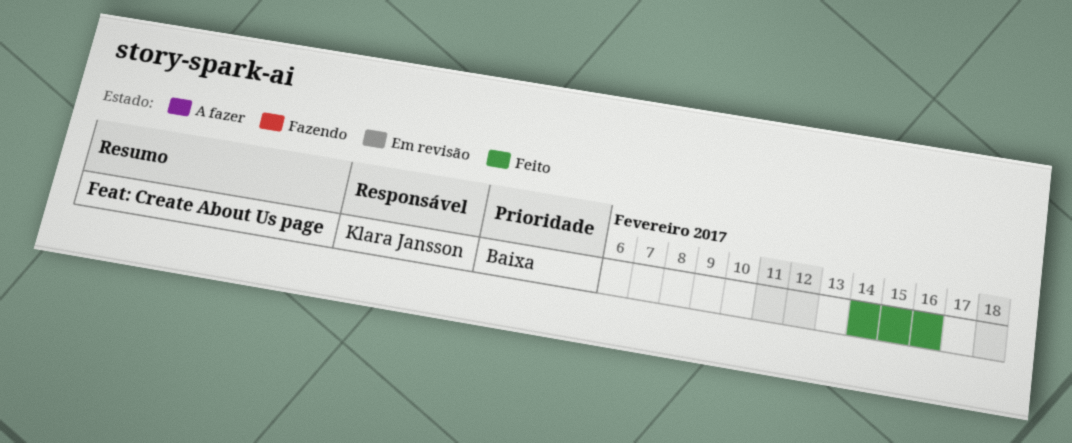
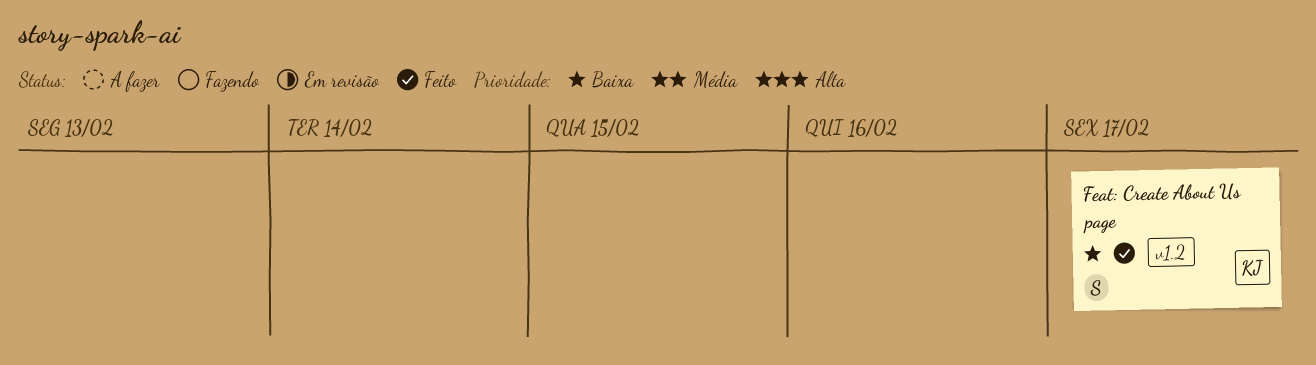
Feat: Create About Us page, due: Feb 16 -> Feb 17

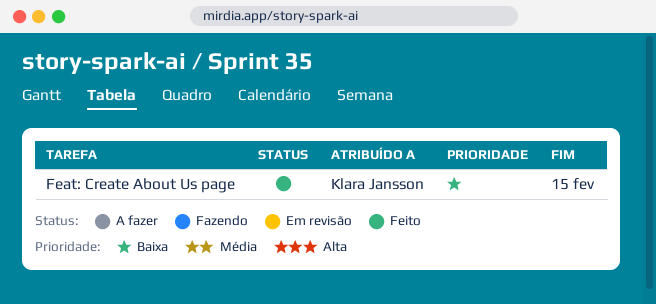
Feat: Create About Us page, due: Feb 17 -> Feb 15

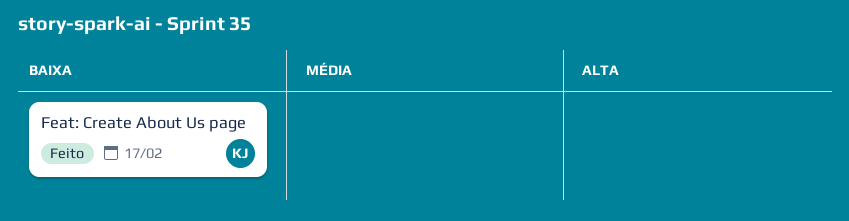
Feat: Create About Us page, due: Feb 15 -> Feb 17

